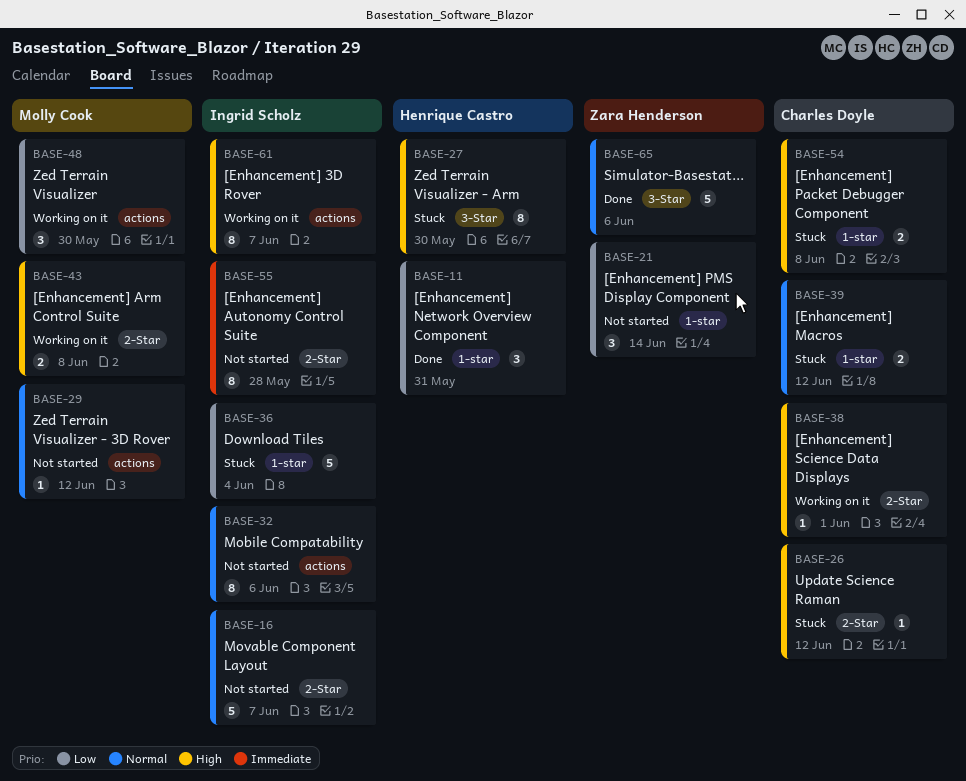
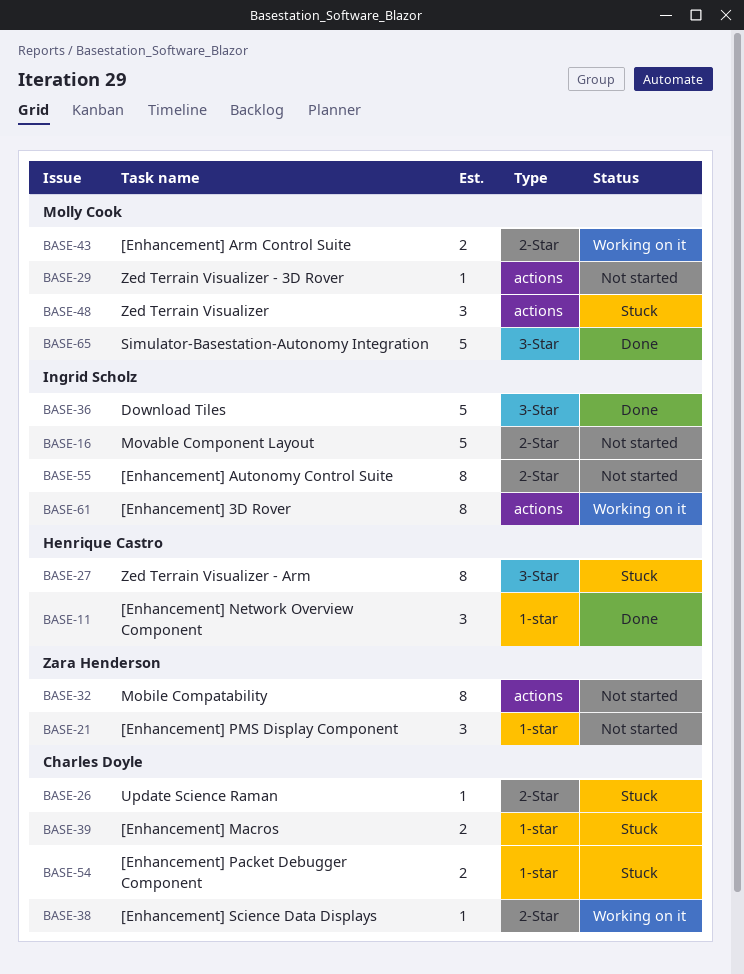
BASE-32, owner: Ingrid Scholz -> Zara Henderson
BASE-36, status: Stuck -> Done
BASE-36, label: 1-star -> 3-Star
BASE-48, status: Working on it -> Stuck
BASE-65, owner: Zara Henderson -> Molly Cook

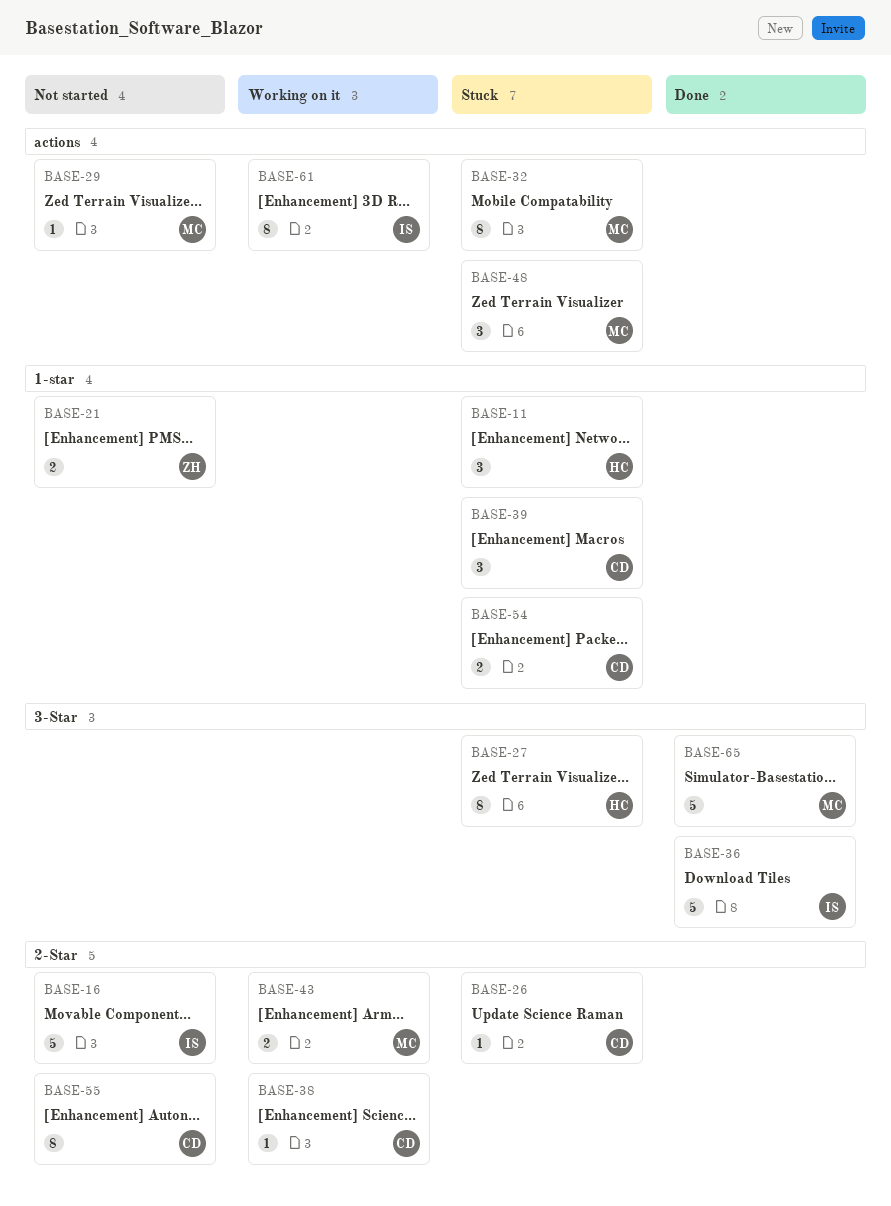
BASE-11, status: Done -> Stuck
BASE-21, estimate: 3 -> 2
BASE-32, status: Not started -> Stuck
BASE-32, owner: Zara Henderson -> Molly Cook
BASE-39, estimate: 2 -> 3
BASE-55, owner: Ingrid Scholz -> Charles Doyle

